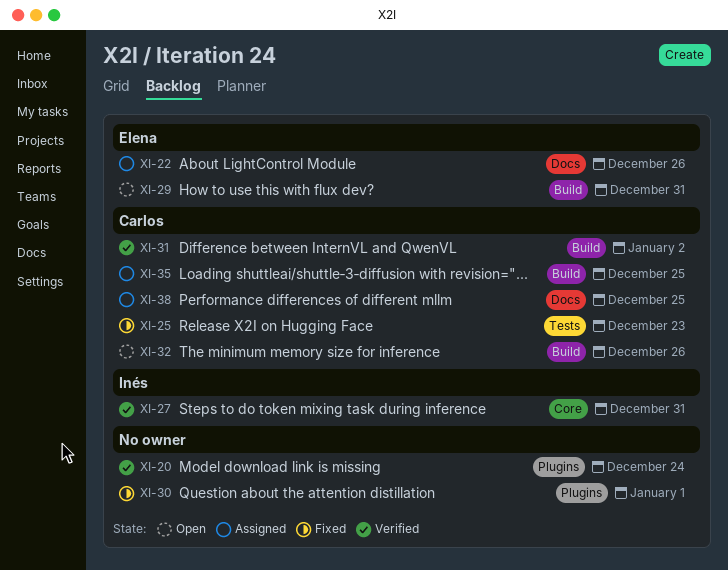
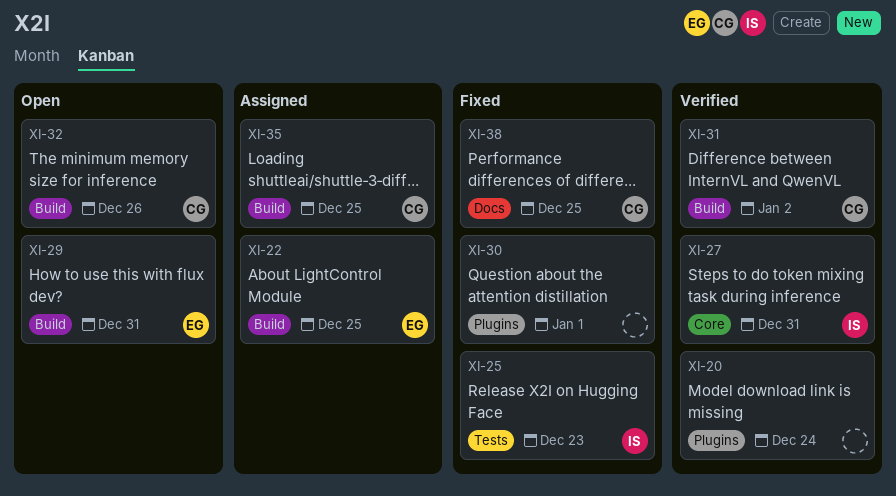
XI-22, label: Docs -> Build
XI-22, due: Dec 26 -> Dec 25
XI-25, owner: Carlos -> Inés
XI-38, status: Assigned -> Fixed

